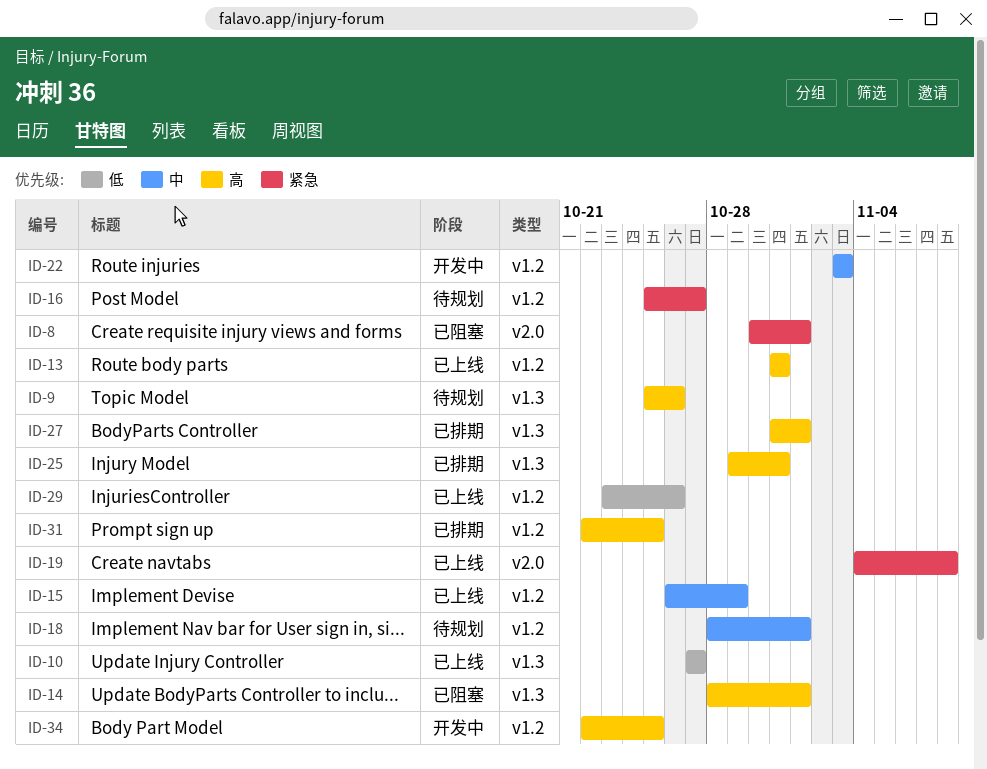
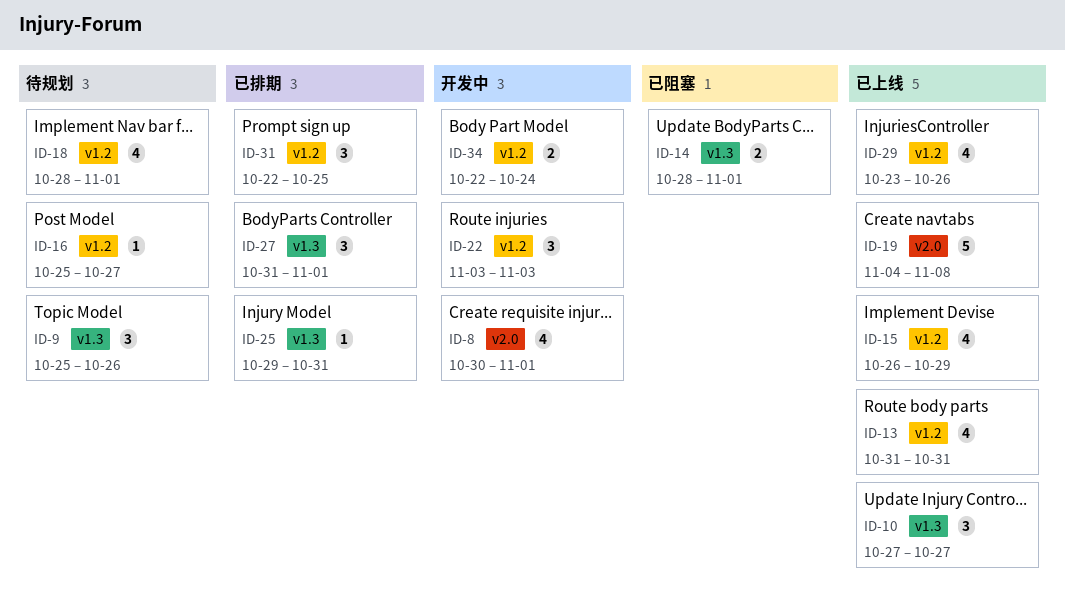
ID-8, status: 已阻塞 -> 开发中
ID-34, due: Oct 25 -> Oct 24

